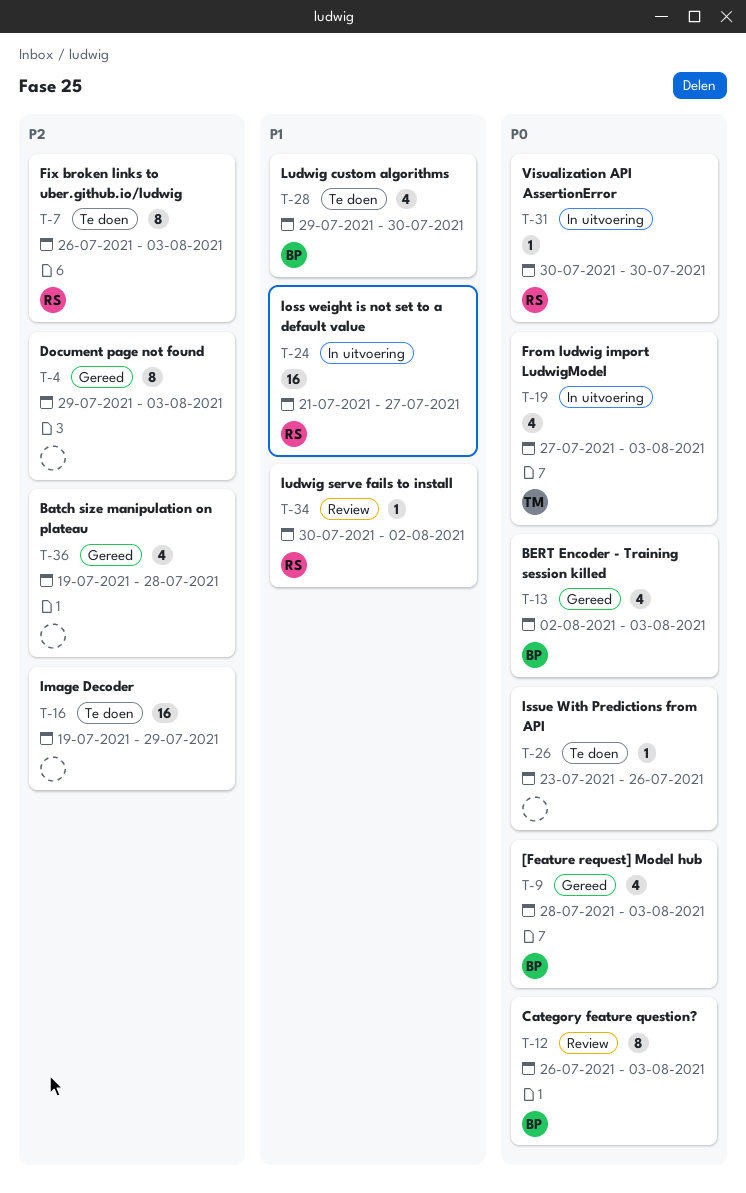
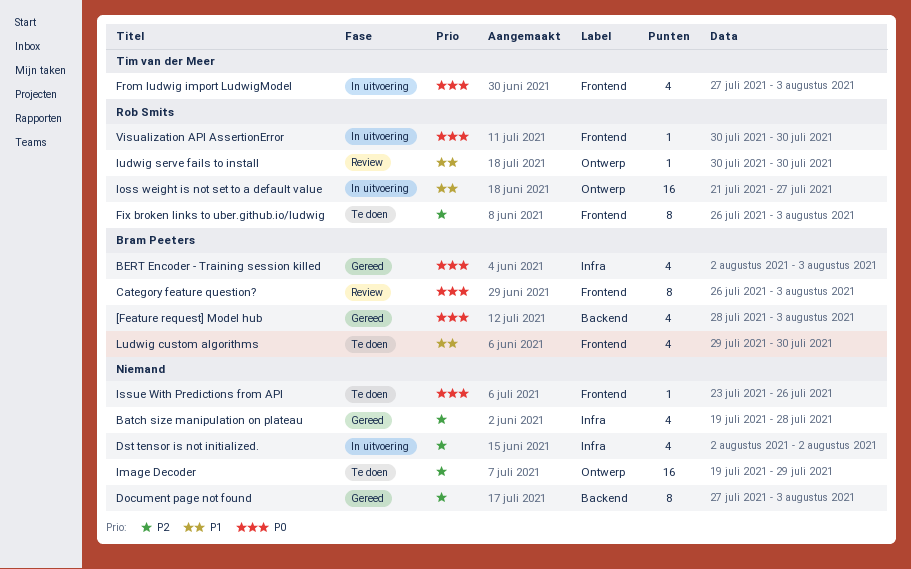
Document page not found, start: Jul 29 -> Jul 27
Dst tensor is not initialized.: none -> present
ludwig serve fails to install, due: Aug 2 -> Jul 30

